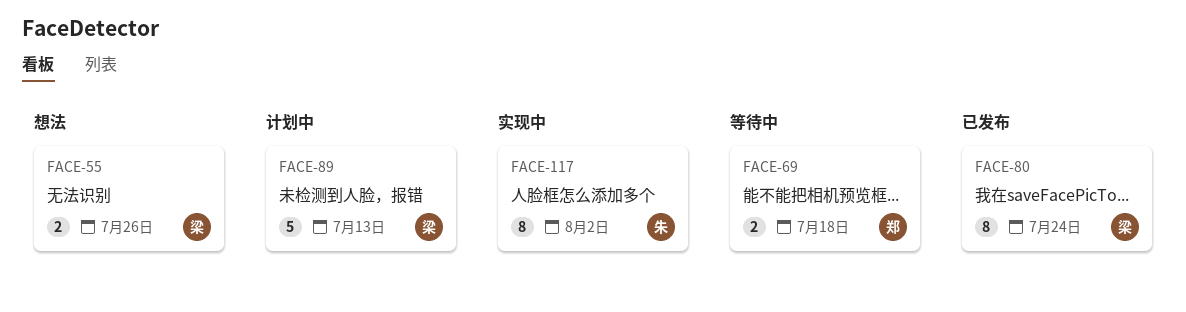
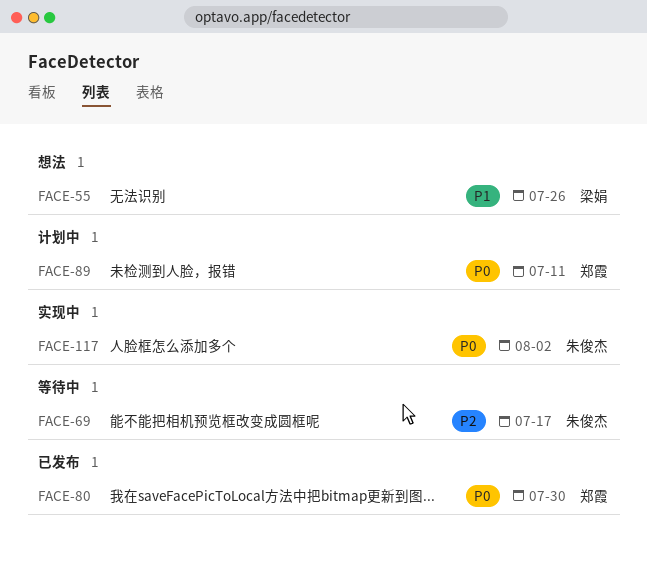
FACE-69, owner: 郑霞 -> 朱俊杰
FACE-69, due: Jul 18 -> Jul 17
FACE-80, owner: 梁娟 -> 郑霞
FACE-80, due: Jul 24 -> Jul 30
FACE-89, owner: 梁娟 -> 郑霞
FACE-89, due: Jul 13 -> Jul 11

